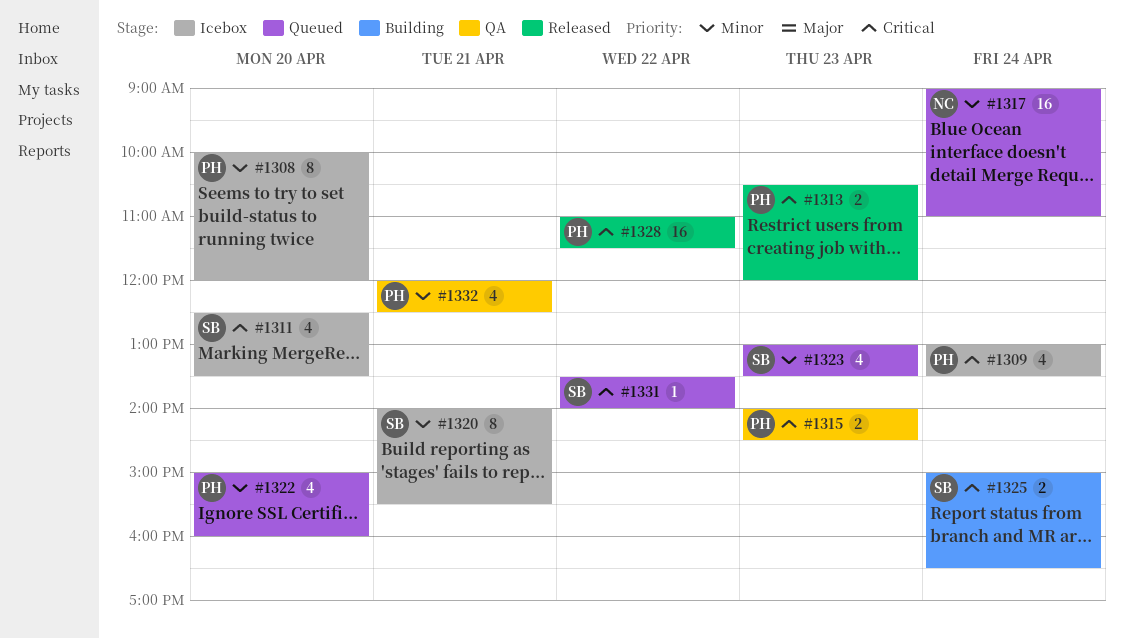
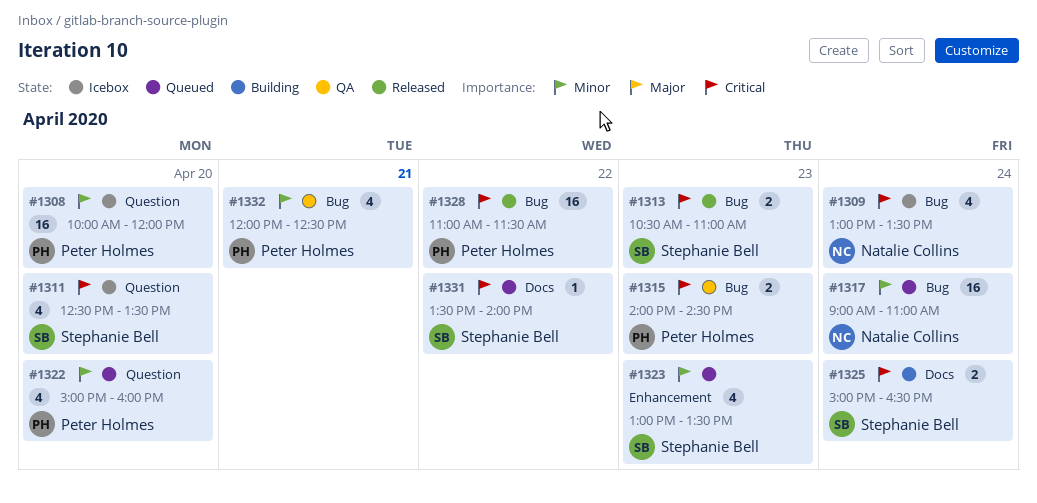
#1308, estimate: 8 -> 16
#1309, owner: Peter Holmes -> Natalie Collins
#1313, owner: Peter Holmes -> Stephanie Bell
#1313, ends: 12:00 -> 11:00
#1320: present -> none

